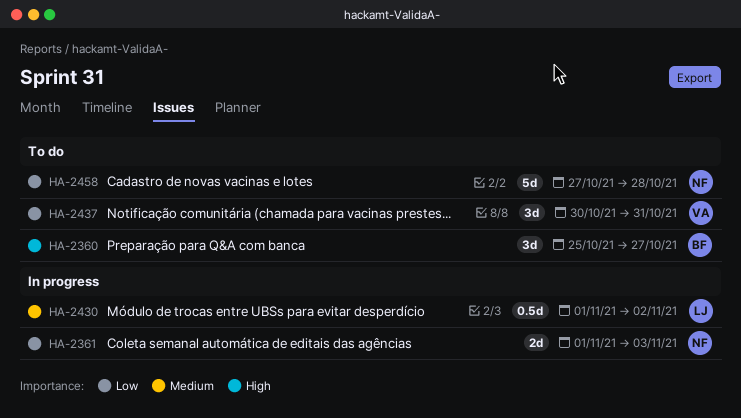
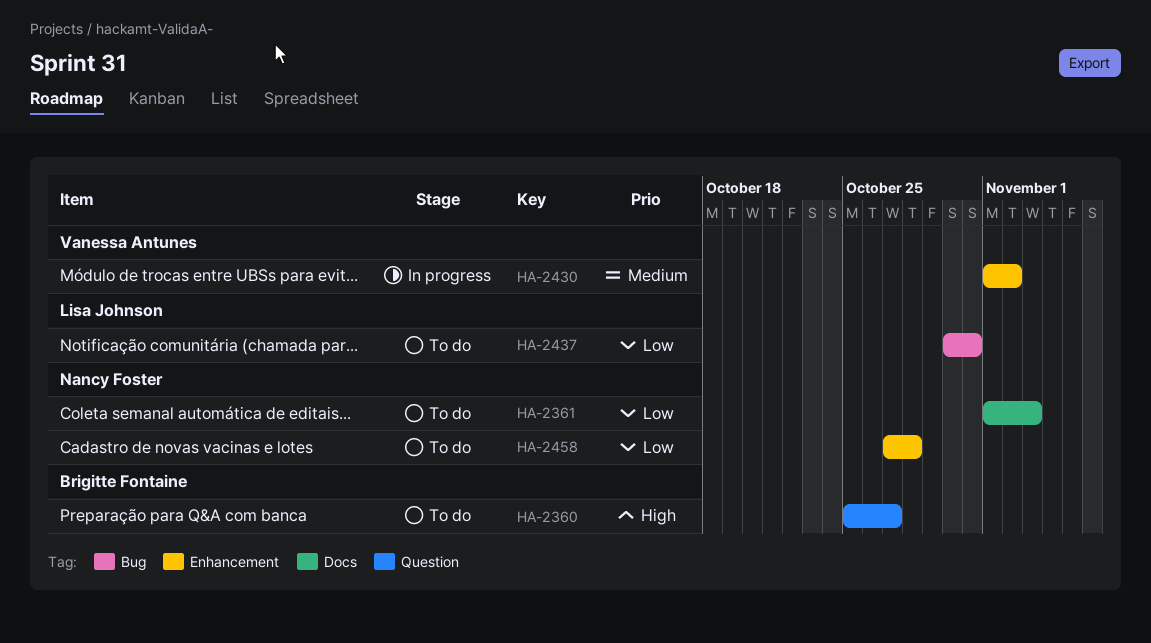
HA-2361, status: In progress -> To do
HA-2430, owner: Lisa Johnson -> Vanessa Antunes
HA-2437, owner: Vanessa Antunes -> Lisa Johnson

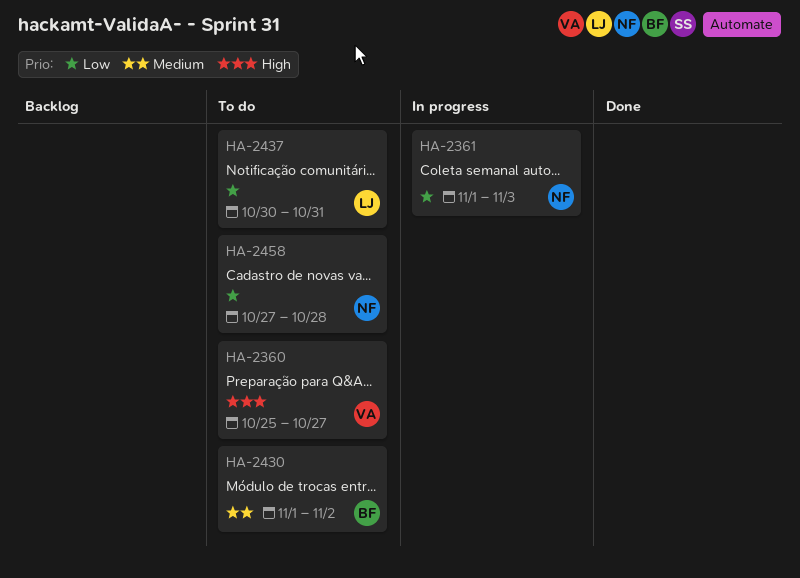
HA-2360, owner: Brigitte Fontaine -> Vanessa Antunes
HA-2361, status: To do -> In progress
HA-2430, status: In progress -> To do
HA-2430, owner: Vanessa Antunes -> Brigitte Fontaine

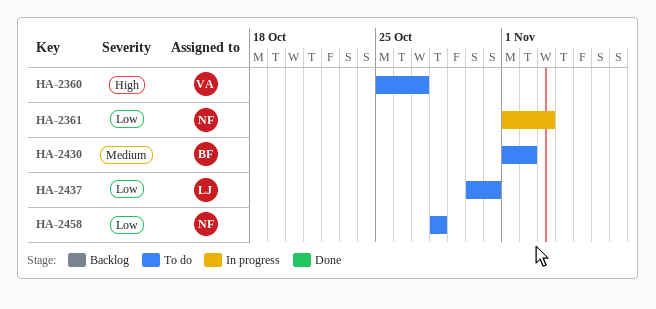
HA-2458, start: Oct 27 -> Oct 28

